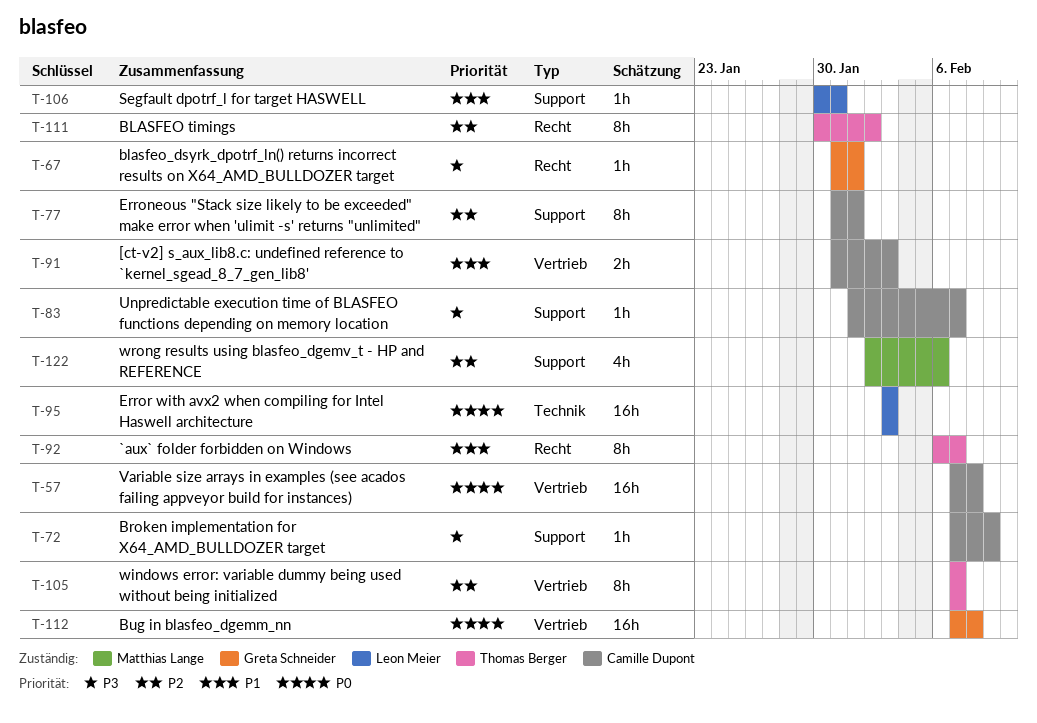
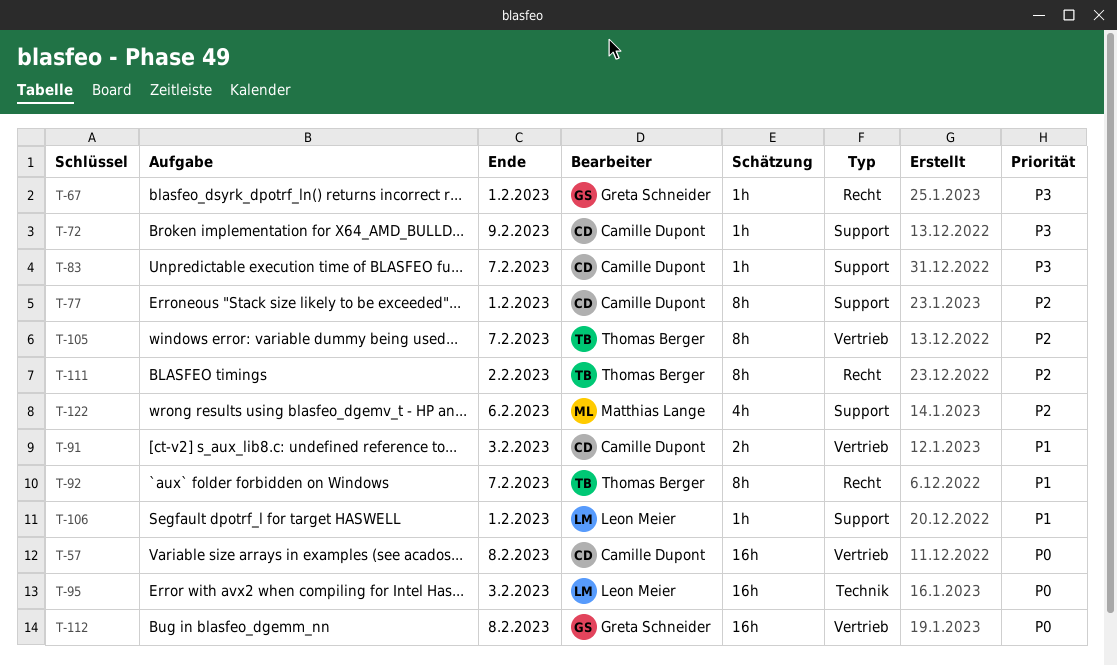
T-106, due: Jan 31 -> Feb 1

